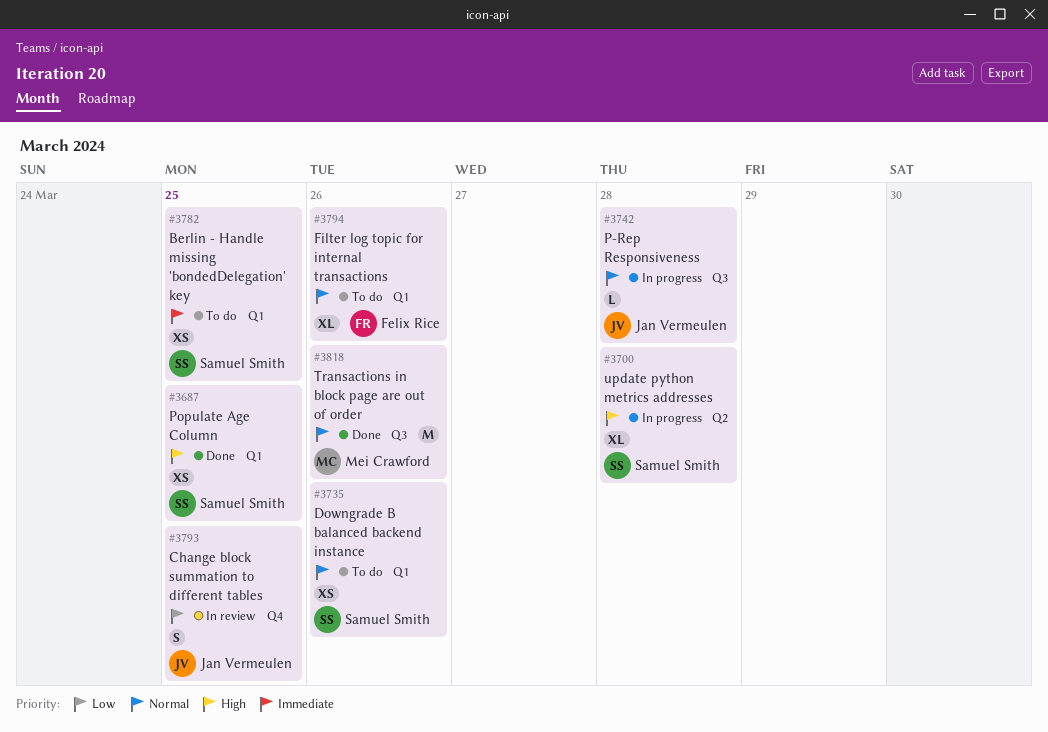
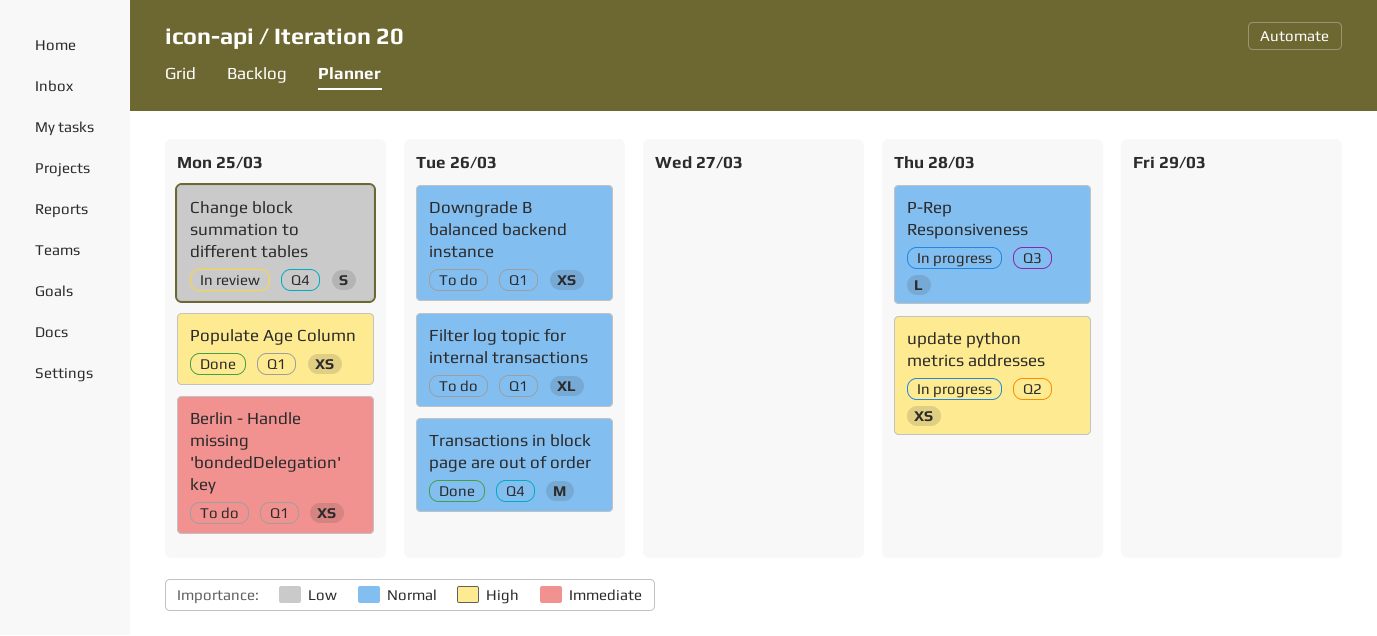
Transactions in block page are out of order, label: Q3 -> Q4
update python metrics addresses, estimate: XL -> XS

